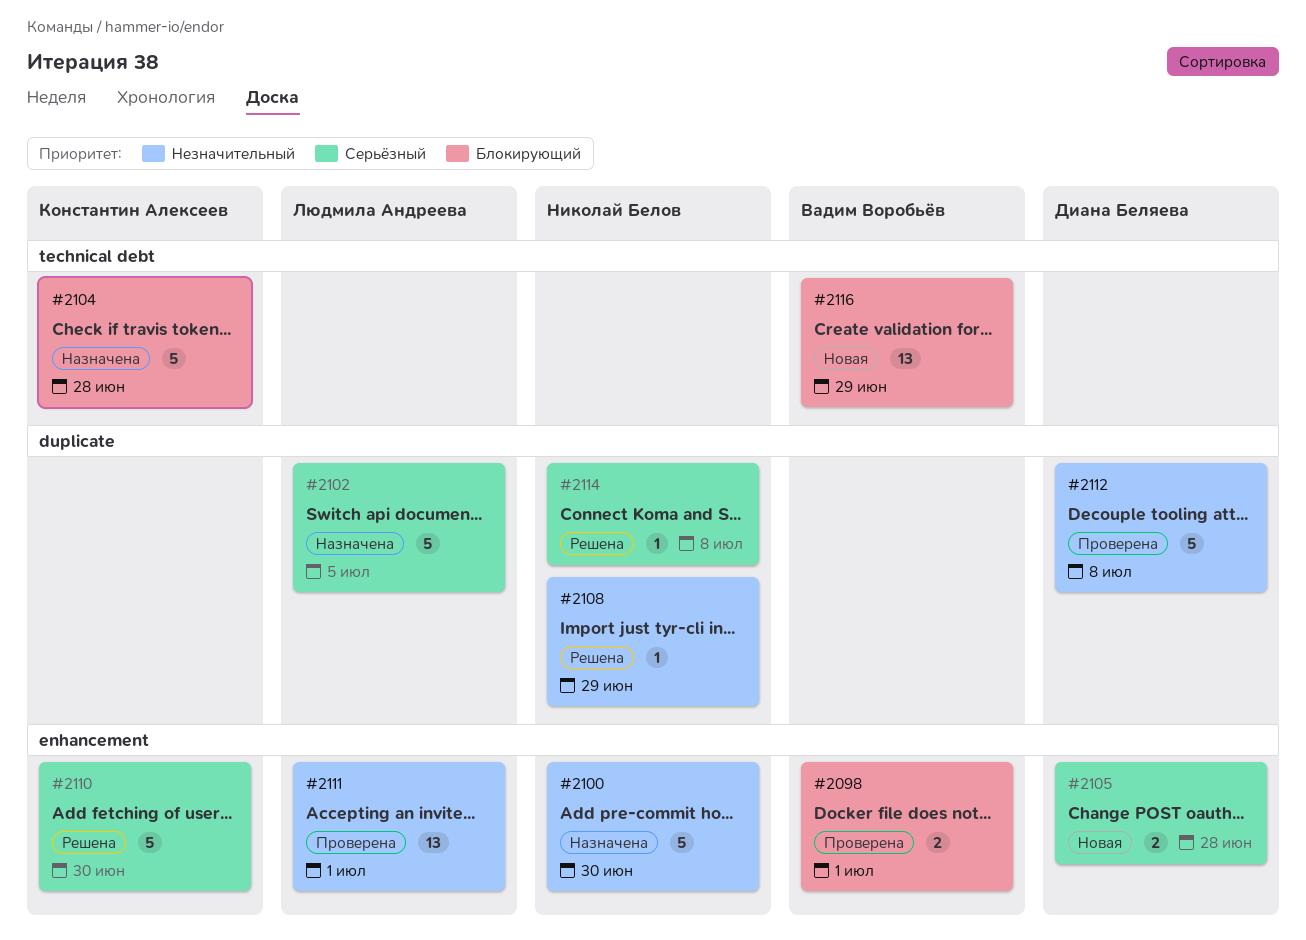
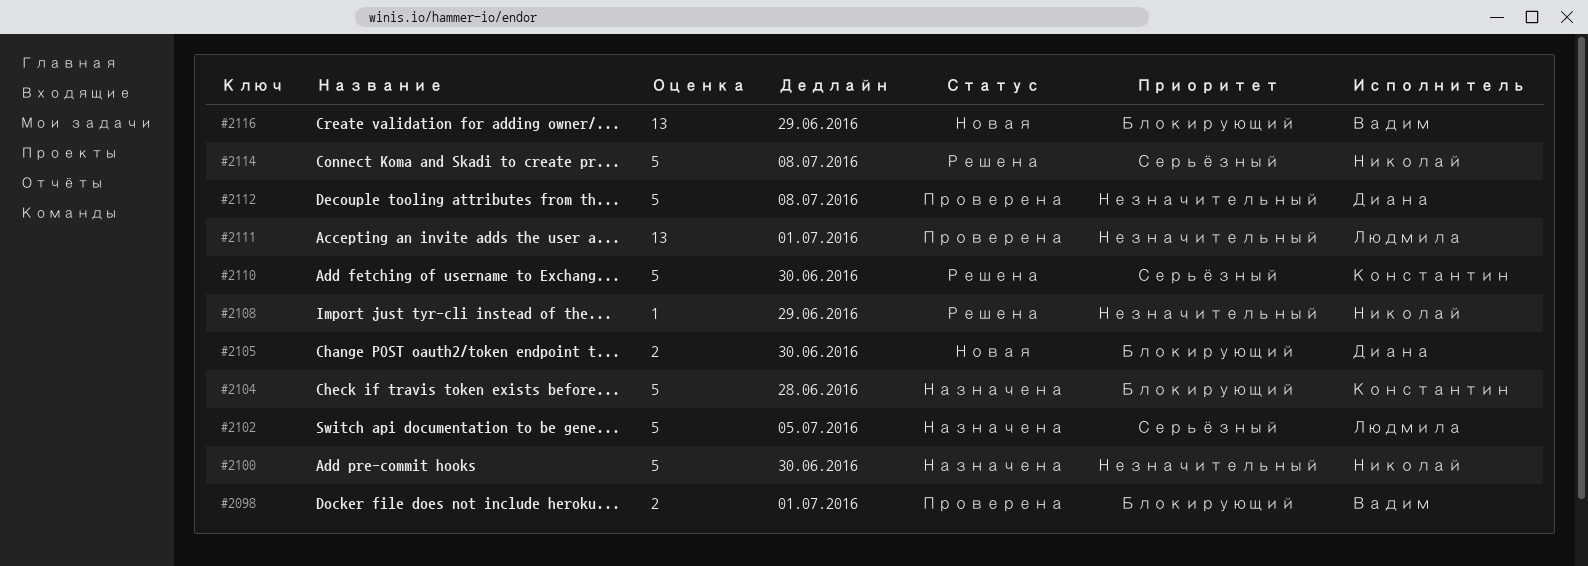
#2105, priority: Серьёзный -> Блокирующий
#2105, due: Jun 28 -> Jun 30
#2114, estimate: 1 -> 5

